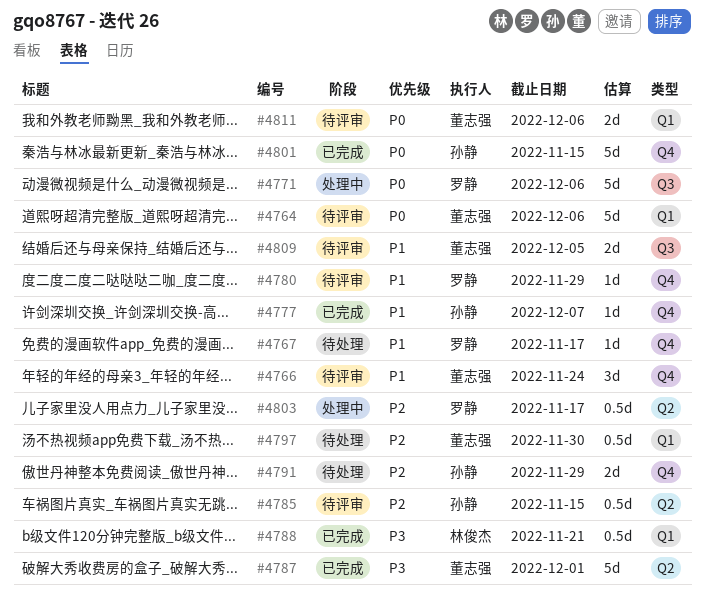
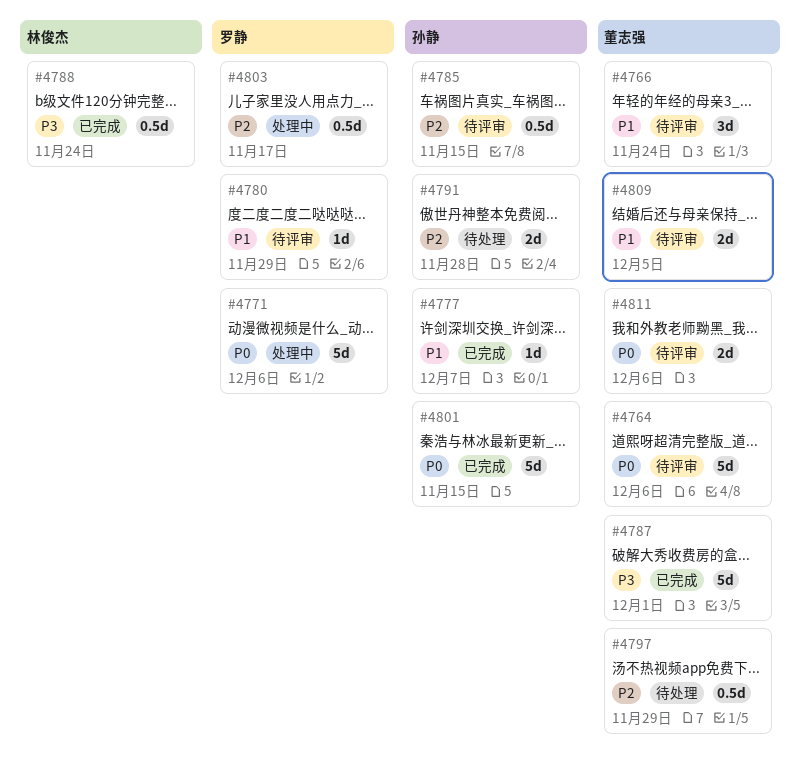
#4767: present -> none
#4788, due: Nov 21 -> Nov 24
#4791, due: Nov 29 -> Nov 28
#4797, due: Nov 30 -> Nov 29

